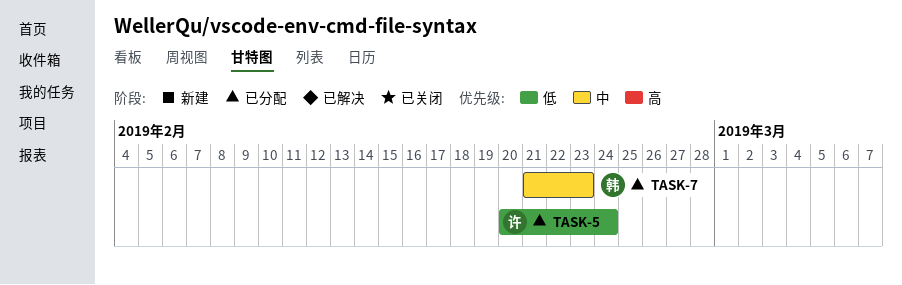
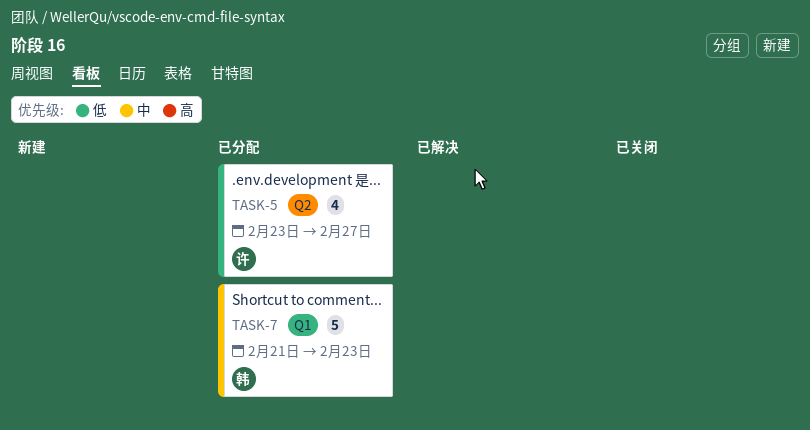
TASK-5, start: Feb 20 -> Feb 23
TASK-5, due: Feb 24 -> Feb 27

